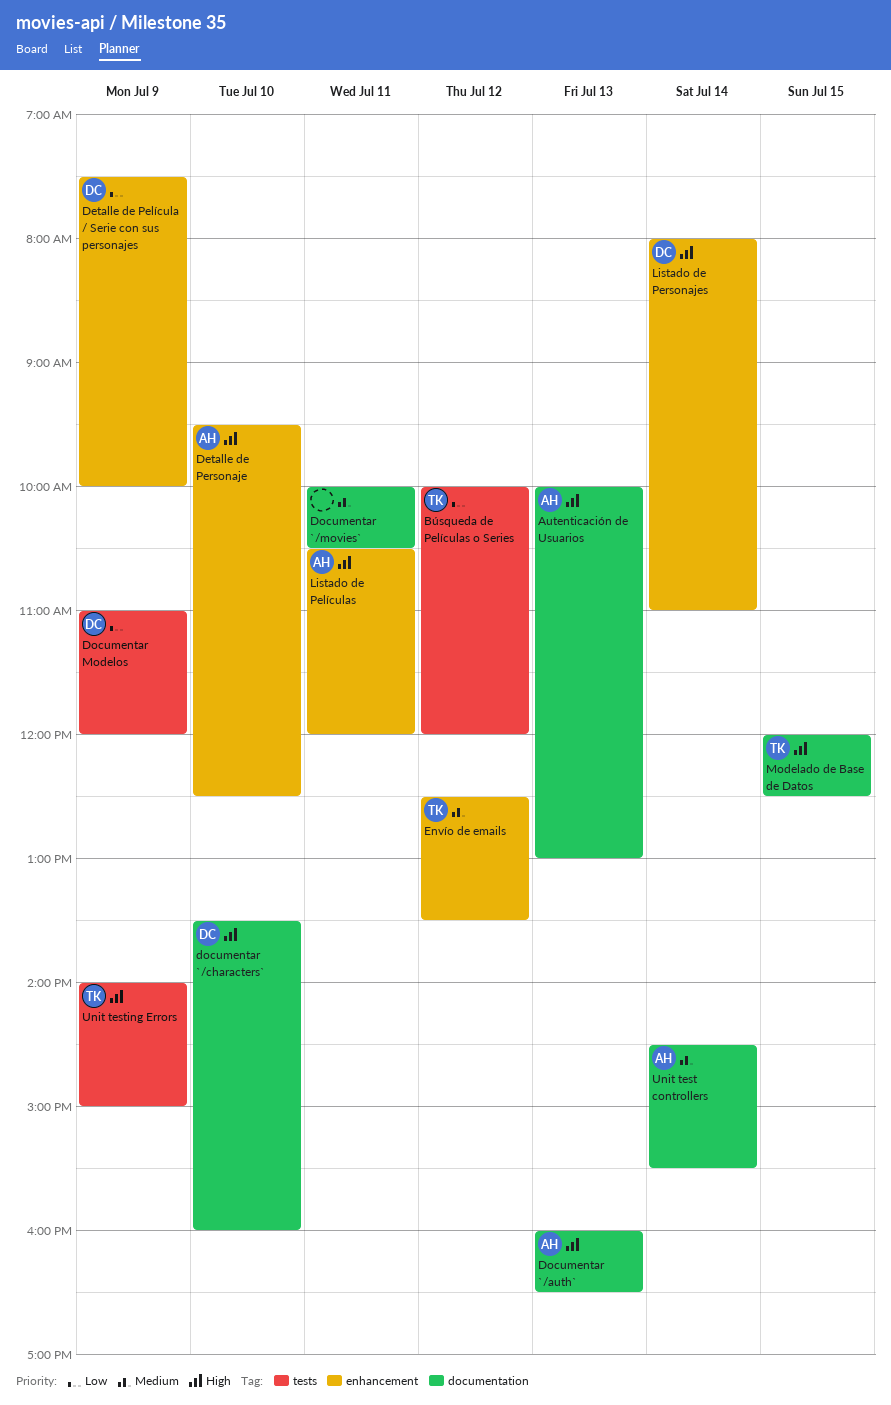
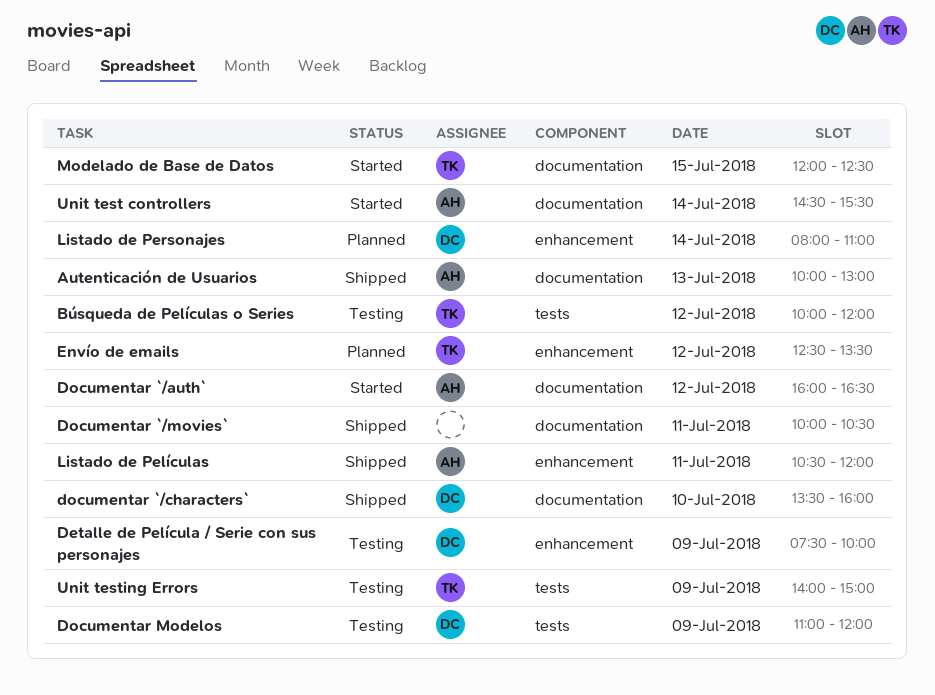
Detalle de Personaje: present -> none
Documentar `/auth`, day: Jul 13 -> Jul 12

